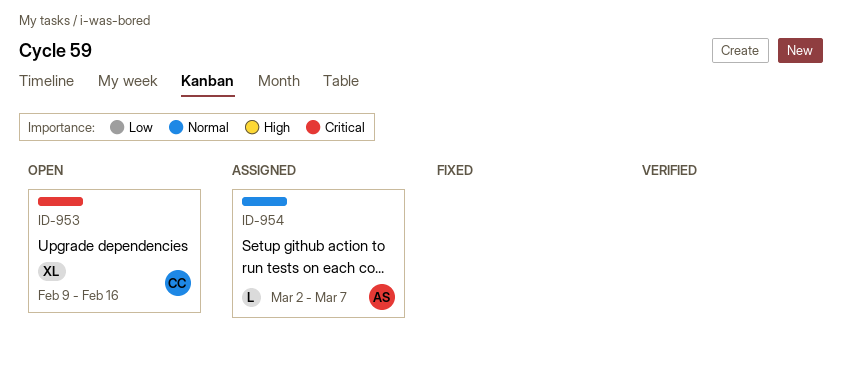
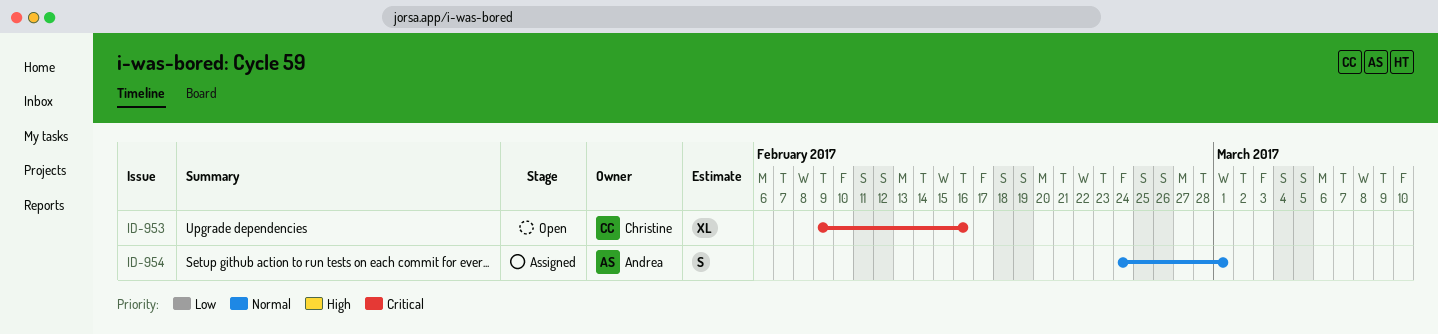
ID-954, estimate: L -> S
ID-954, start: Mar 2 -> Feb 24
ID-954, due: Mar 7 -> Mar 1

